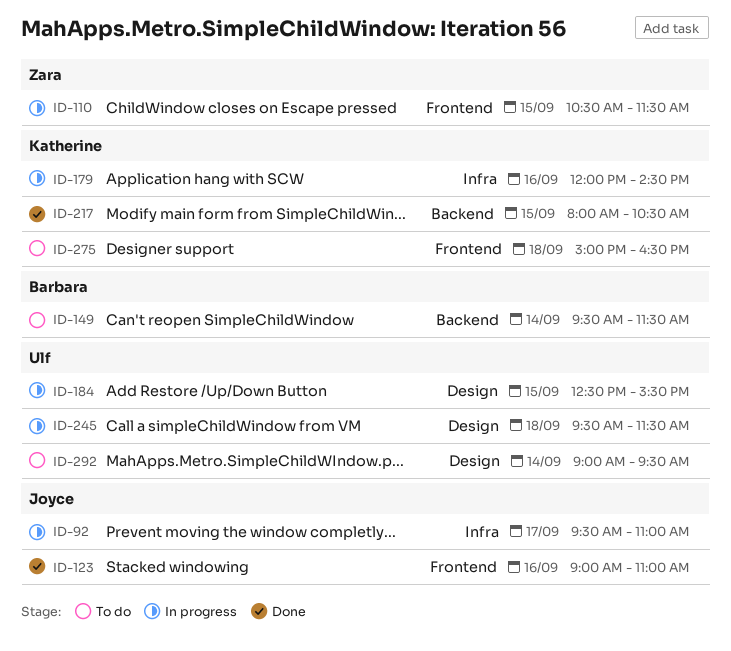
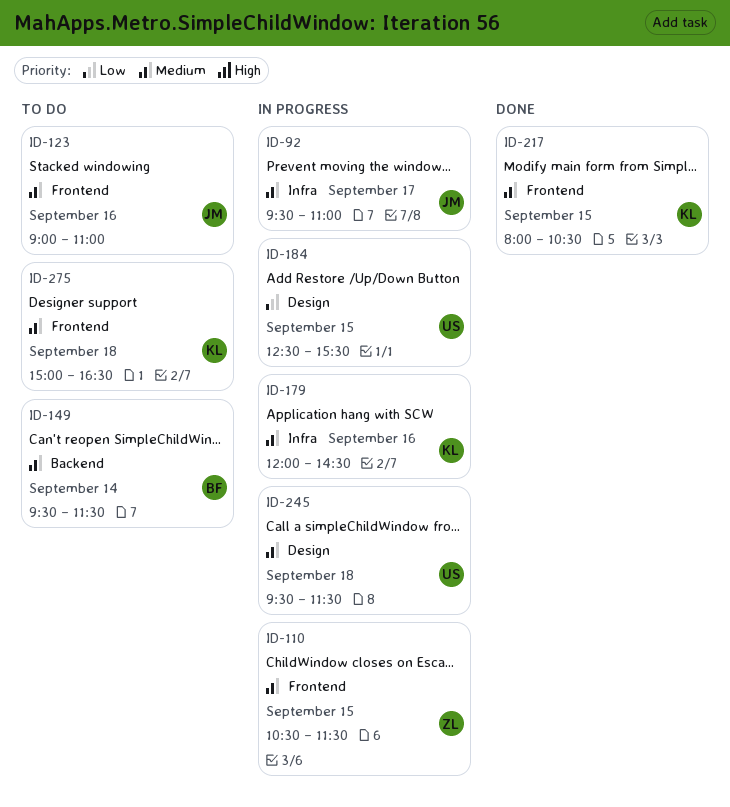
ID-123, status: Done -> To do
ID-217, label: Backend -> Frontend
ID-292: present -> none

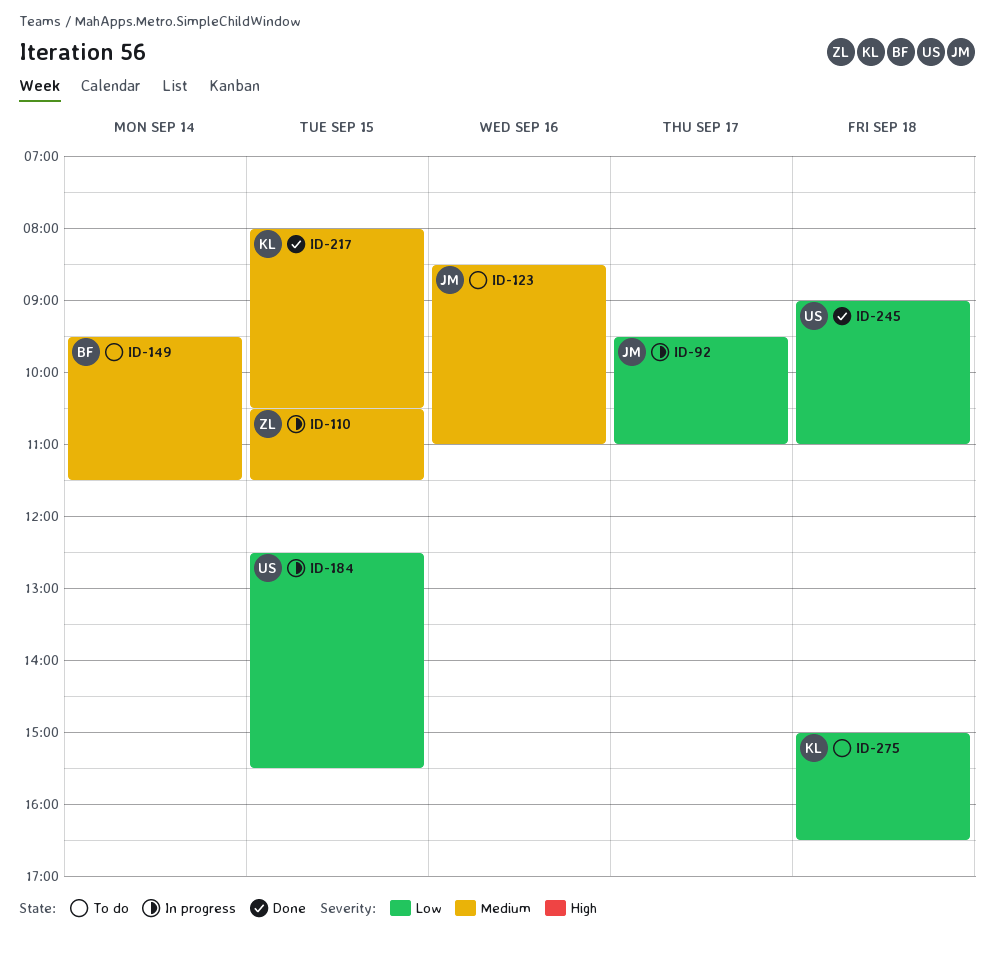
ID-92, priority: Medium -> Low
ID-123, begins: 09:00 -> 08:30
ID-179: present -> none
ID-245, status: In progress -> Done
ID-245, priority: Medium -> Low
ID-245, begins: 09:30 -> 09:00
ID-245, ends: 11:30 -> 11:00
ID-275, priority: Medium -> Low

